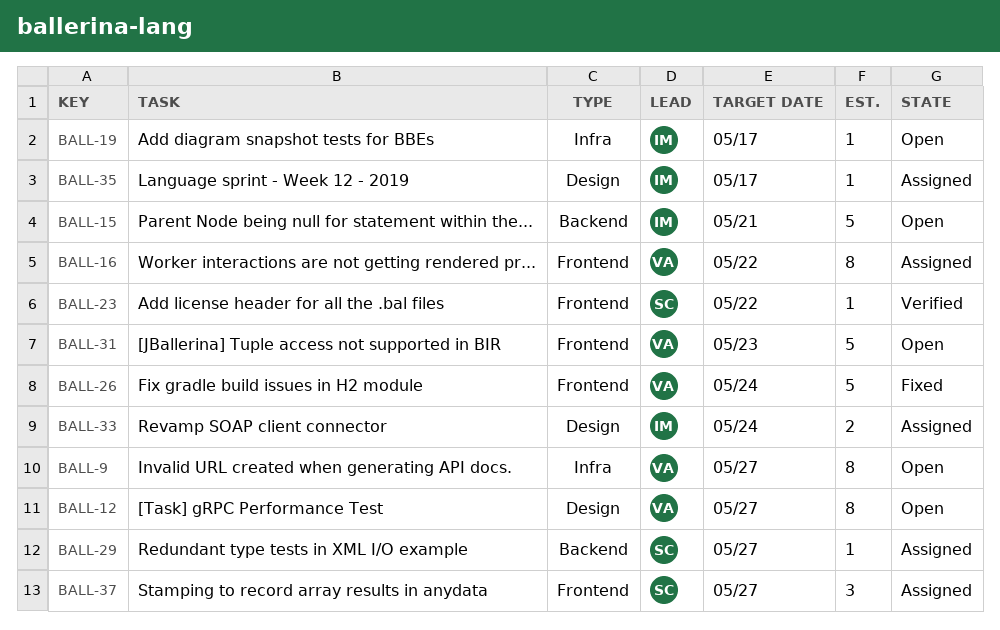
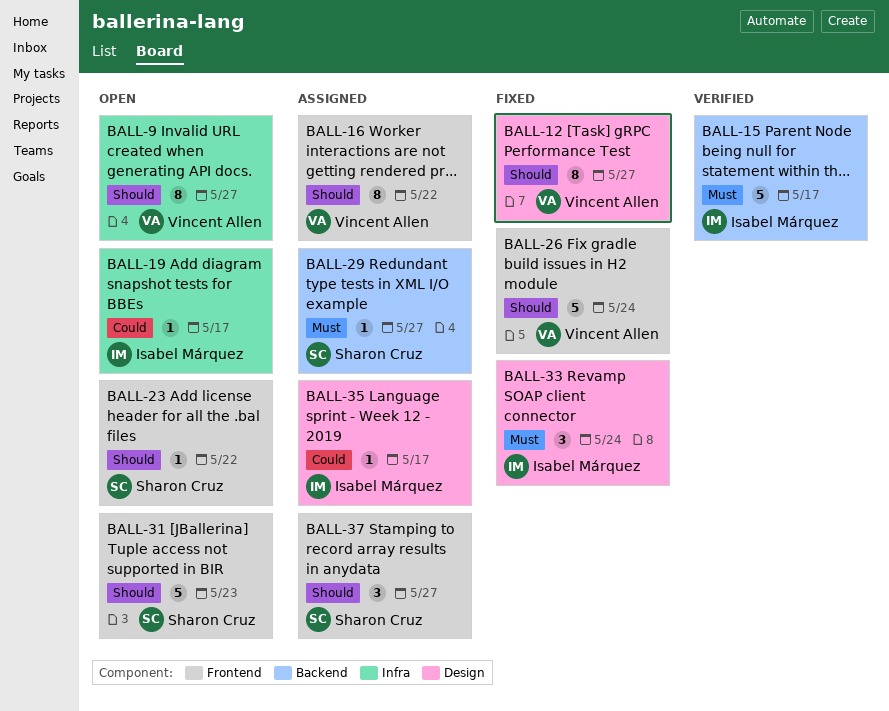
BALL-12, status: Open -> Fixed
BALL-15, status: Open -> Verified
BALL-15, due: May 21 -> May 17
BALL-23, status: Verified -> Open
BALL-31, owner: Vincent Allen -> Sharon Cruz
BALL-33, status: Assigned -> Fixed
BALL-33, estimate: 2 -> 3

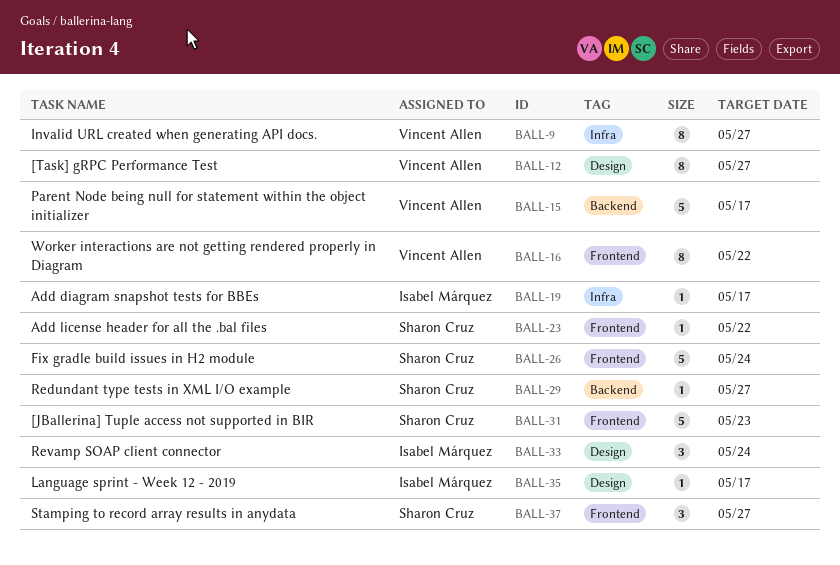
BALL-15, owner: Isabel Márquez -> Vincent Allen
BALL-26, owner: Vincent Allen -> Sharon Cruz

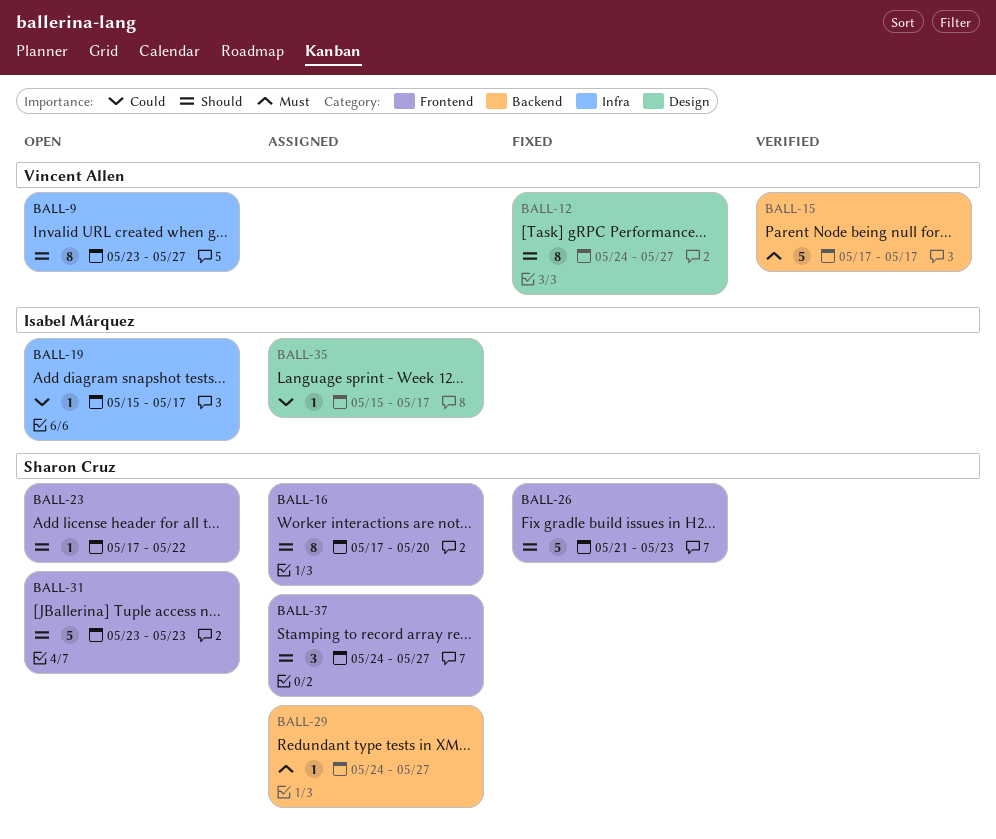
BALL-16, owner: Vincent Allen -> Sharon Cruz
BALL-16, due: May 22 -> May 20
BALL-26, due: May 24 -> May 23
BALL-33: present -> none

